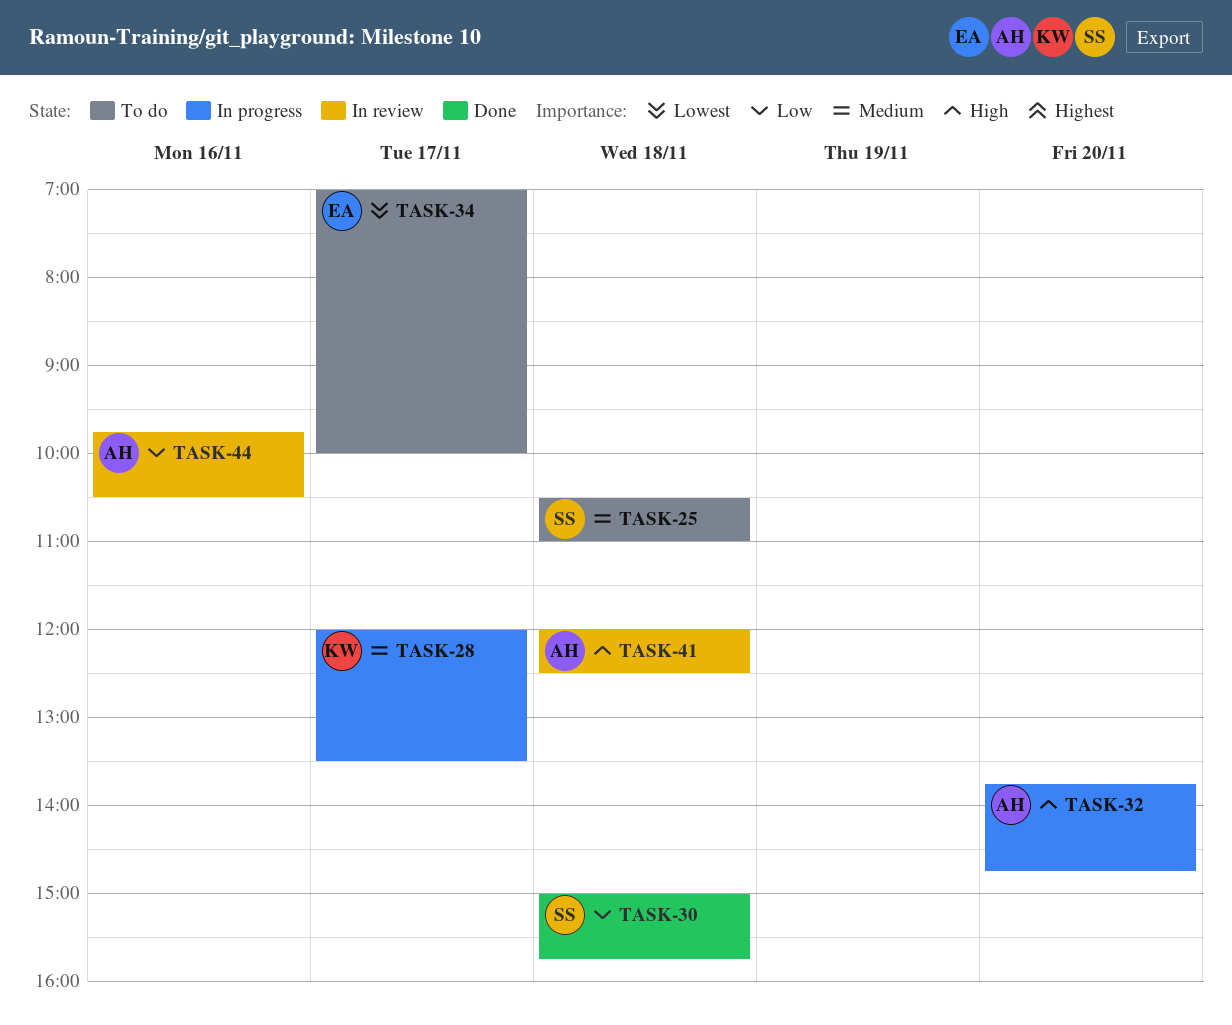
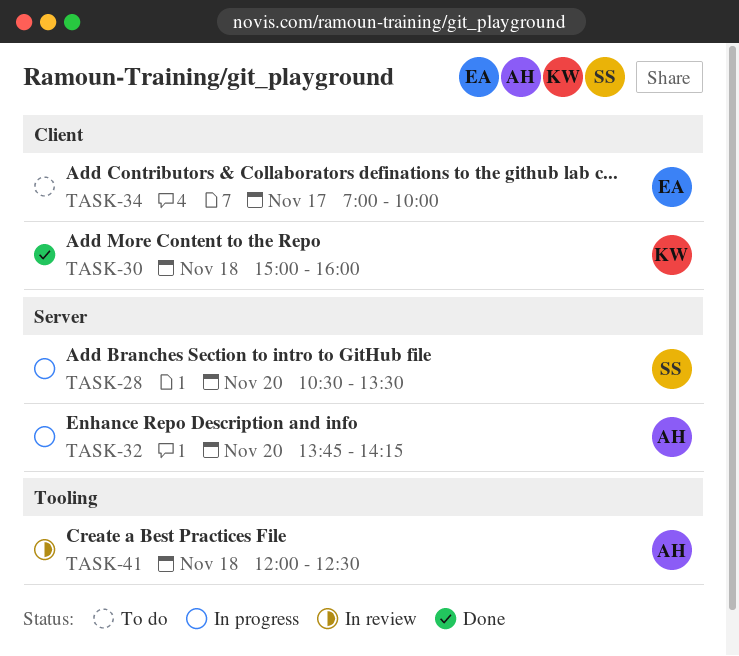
TASK-25: present -> none
TASK-28, owner: KW -> SS
TASK-28, day: Nov 17 -> Nov 20
TASK-28, begins: 12:00 -> 10:30
TASK-30, owner: SS -> KW
TASK-30, ends: 15:45 -> 16:00
TASK-32, ends: 14:45 -> 14:15
TASK-44: present -> none

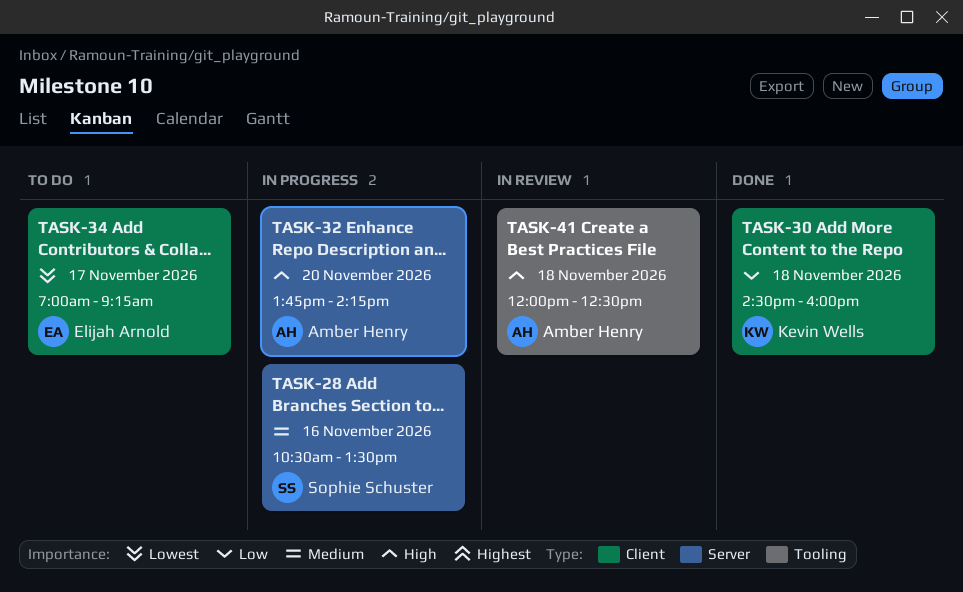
TASK-28, day: Nov 20 -> Nov 16
TASK-30, begins: 15:00 -> 14:30
TASK-34, ends: 10:00 -> 09:15

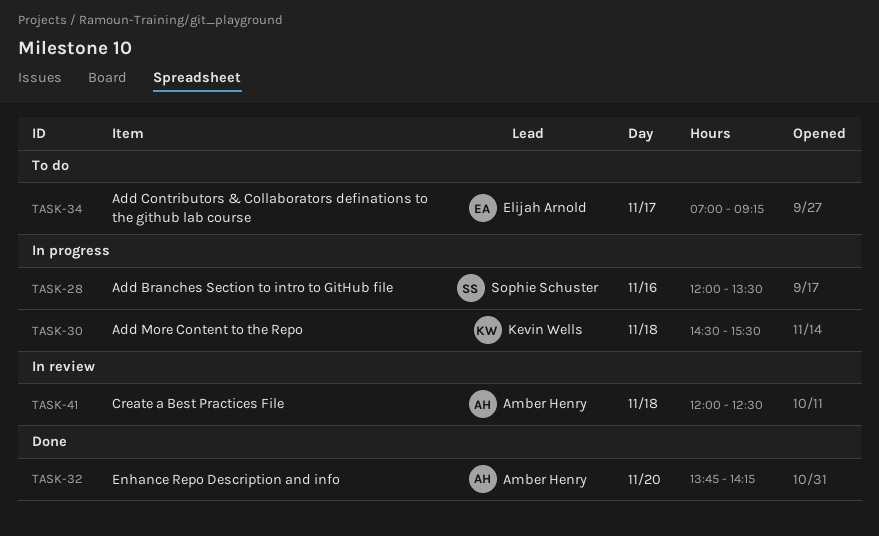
TASK-28, begins: 10:30 -> 12:00
TASK-30, status: Done -> In progress
TASK-30, ends: 16:00 -> 15:30
TASK-32, status: In progress -> Done

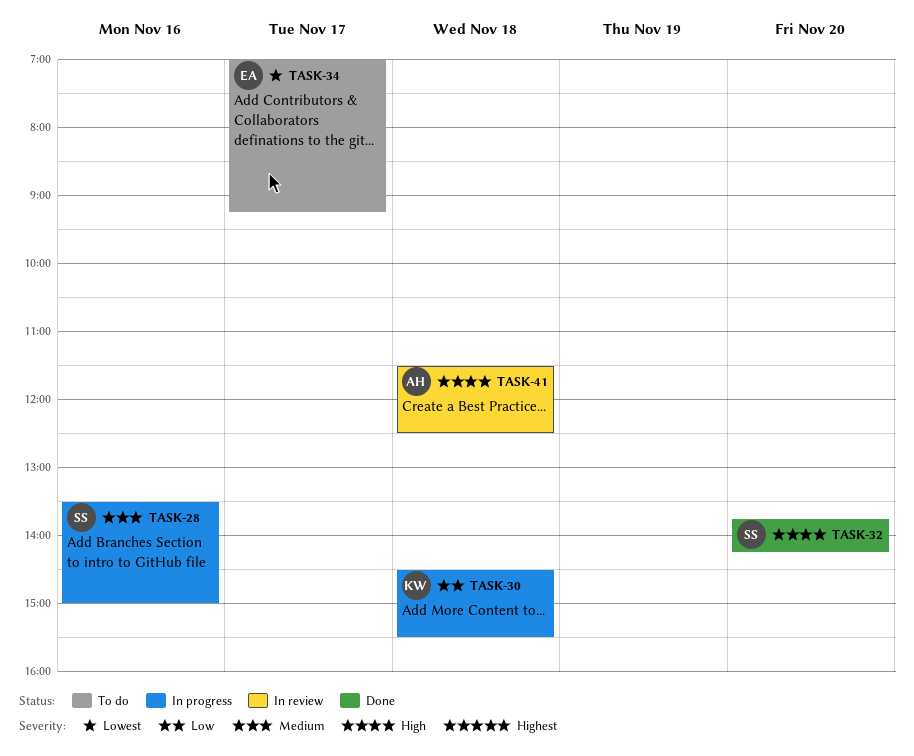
TASK-28, begins: 12:00 -> 13:30
TASK-28, ends: 13:30 -> 15:00
TASK-32, owner: Amber Henry -> Sophie Schuster
TASK-41, begins: 12:00 -> 11:30

